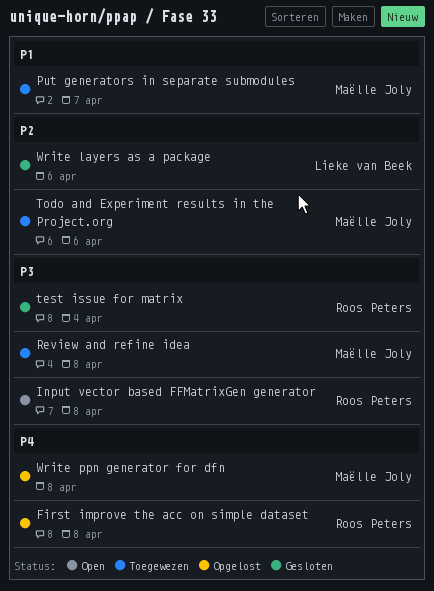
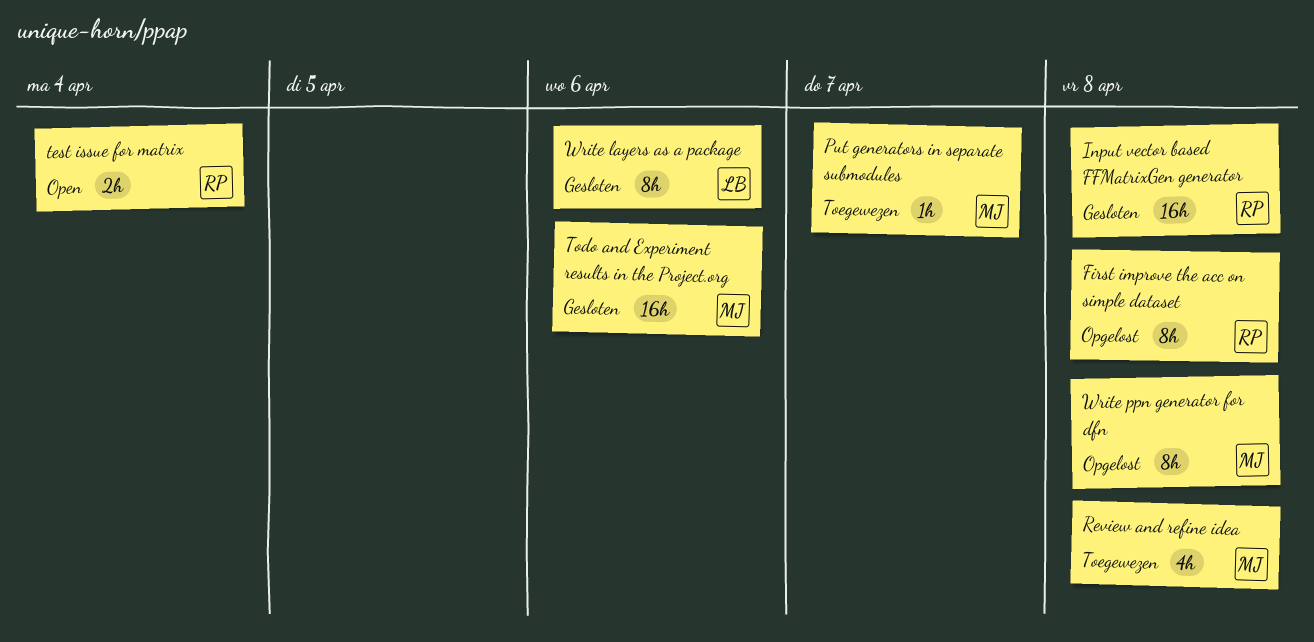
Input vector based FFMatrixGen generator, status: Open -> Gesloten
test issue for matrix, status: Gesloten -> Open
Todo and Experiment results in the Project.org, status: Toegewezen -> Gesloten

